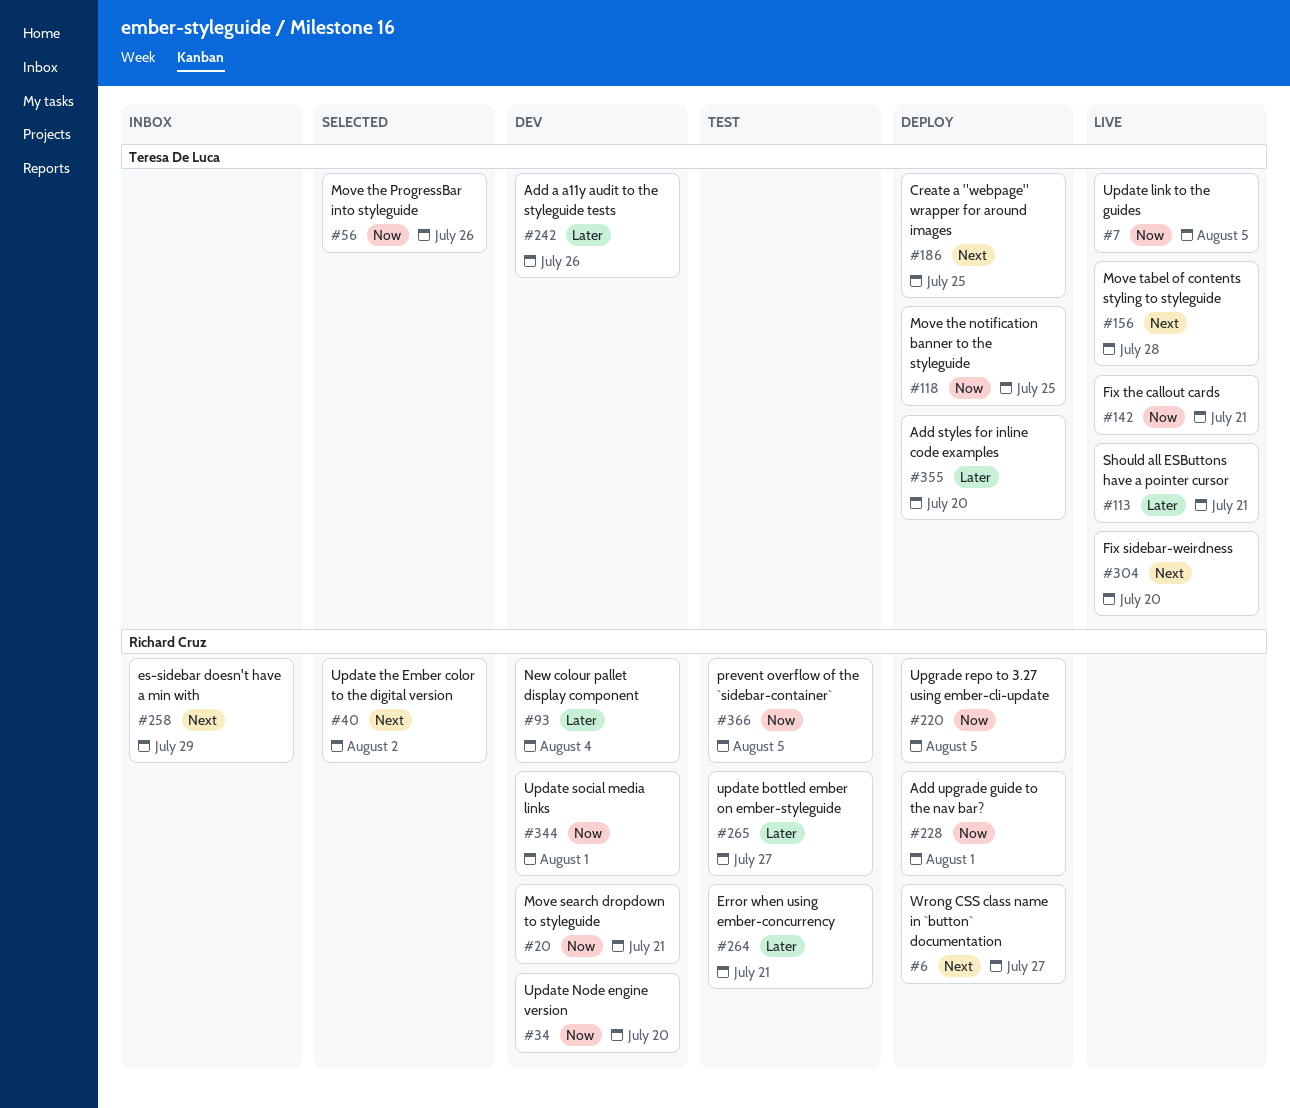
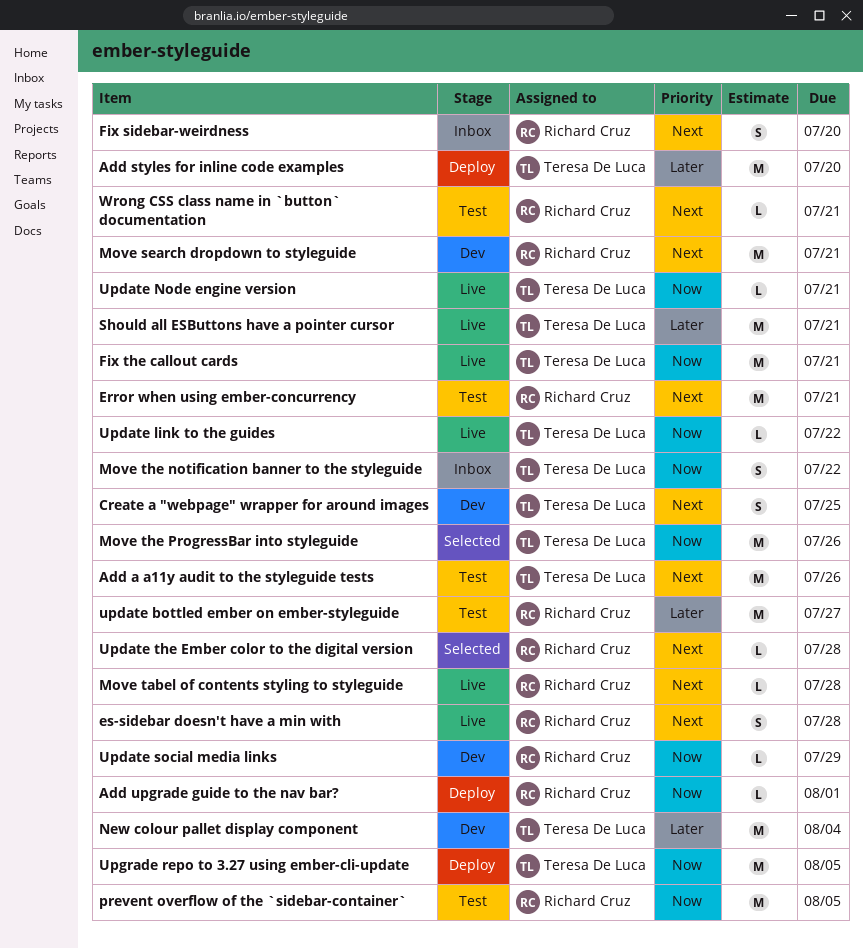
Add a a11y audit to the styleguide tests, status: Dev -> Test
Add a a11y audit to the styleguide tests, priority: Later -> Next
Create a "webpage" wrapper for around images, status: Deploy -> Dev
Error when using ember-concurrency, priority: Later -> Next
es-sidebar doesn't have a min with, status: Inbox -> Live
es-sidebar doesn't have a min with, due: Jul 29 -> Jul 28
Fix sidebar-weirdness, status: Live -> Inbox
Fix sidebar-weirdness, owner: Teresa De Luca -> Richard Cruz
Move search dropdown to styleguide, priority: Now -> Next
Move tabel of contents styling to styleguide, owner: Teresa De Luca -> Richard Cruz
Move the notification banner to the styleguide, status: Deploy -> Inbox
Move the notification banner to the styleguide, due: Jul 25 -> Jul 22
New colour pallet display component, owner: Richard Cruz -> Teresa De Luca
Update link to the guides, due: Aug 5 -> Jul 22
Update Node engine version, status: Dev -> Live
Update Node engine version, owner: Richard Cruz -> Teresa De Luca
Update Node engine version, due: Jul 20 -> Jul 21
Update social media links, due: Aug 1 -> Jul 29
Update the Ember color to the digital version, due: Aug 2 -> Jul 28
Upgrade repo to 3.27 using ember-cli-update, owner: Richard Cruz -> Teresa De Luca
Wrong CSS class name in `button` documentation, status: Deploy -> Test
Wrong CSS class name in `button` documentation, due: Jul 27 -> Jul 21

